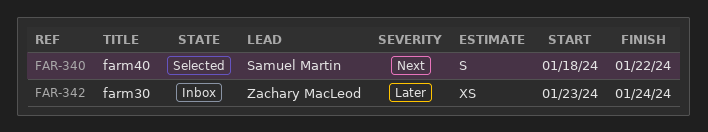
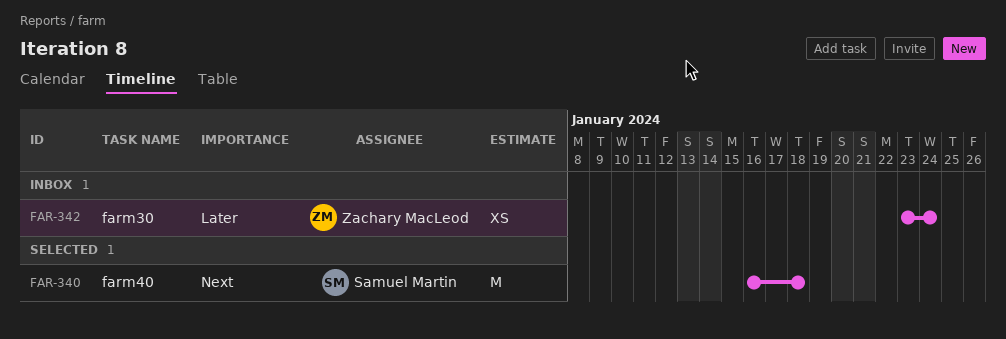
FAR-340, estimate: S -> M
FAR-340, start: Jan 18 -> Jan 16
FAR-340, due: Jan 22 -> Jan 18

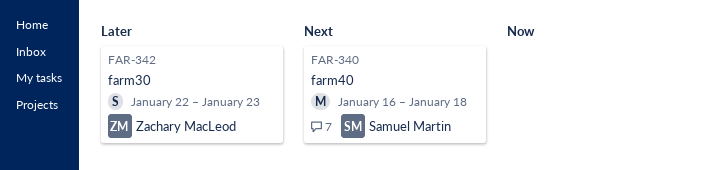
FAR-342, estimate: XS -> S
FAR-342, start: Jan 23 -> Jan 22
FAR-342, due: Jan 24 -> Jan 23

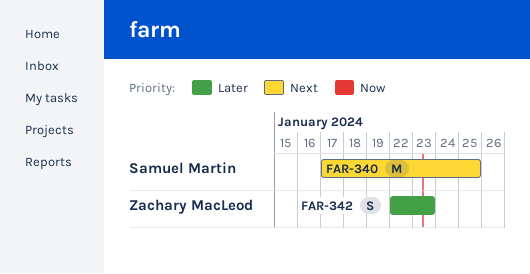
FAR-340, start: Jan 16 -> Jan 17
FAR-340, due: Jan 18 -> Jan 25

